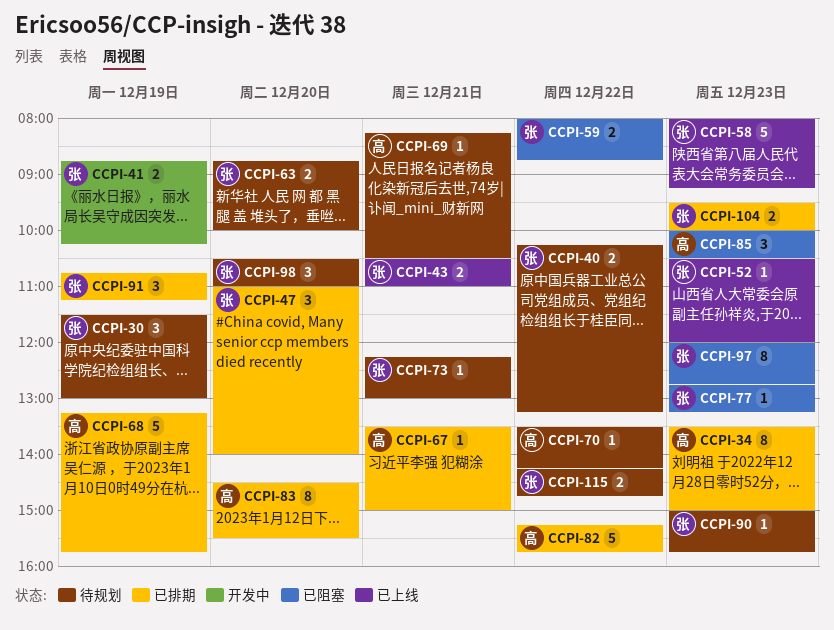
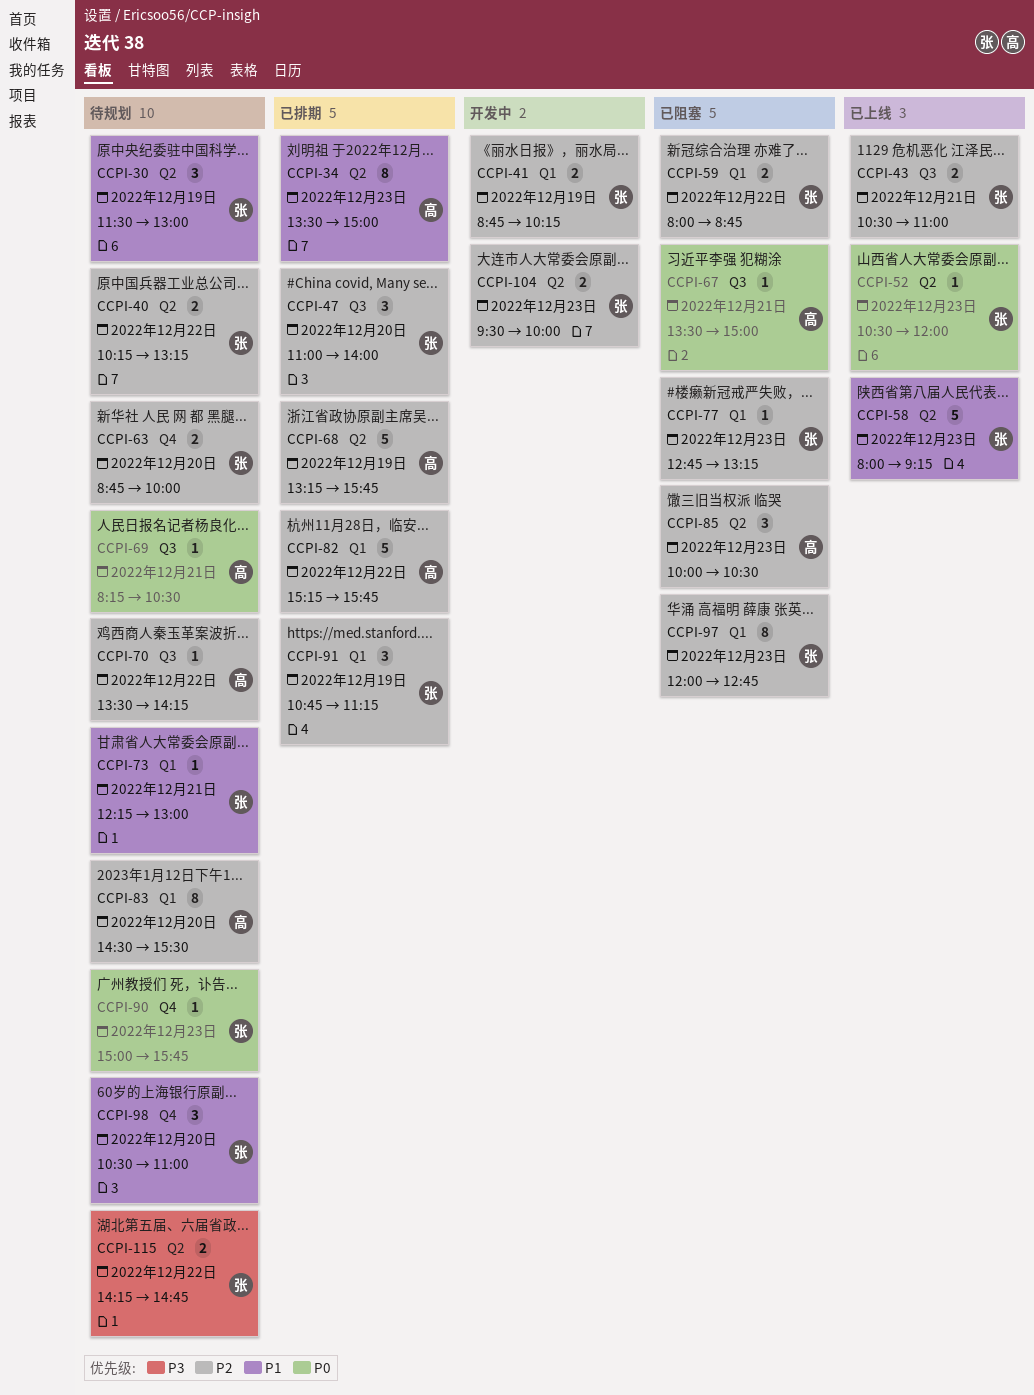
CCPI-67, status: 已排期 -> 已阻塞
CCPI-83, status: 已排期 -> 待规划
CCPI-104, status: 已排期 -> 开发中

